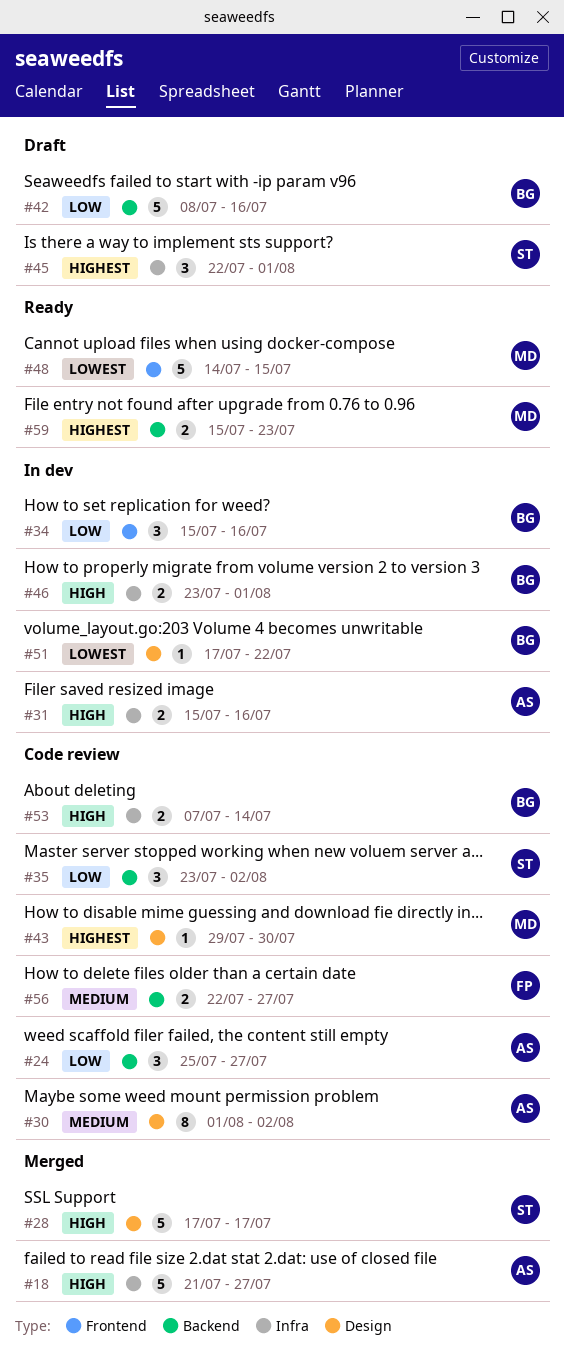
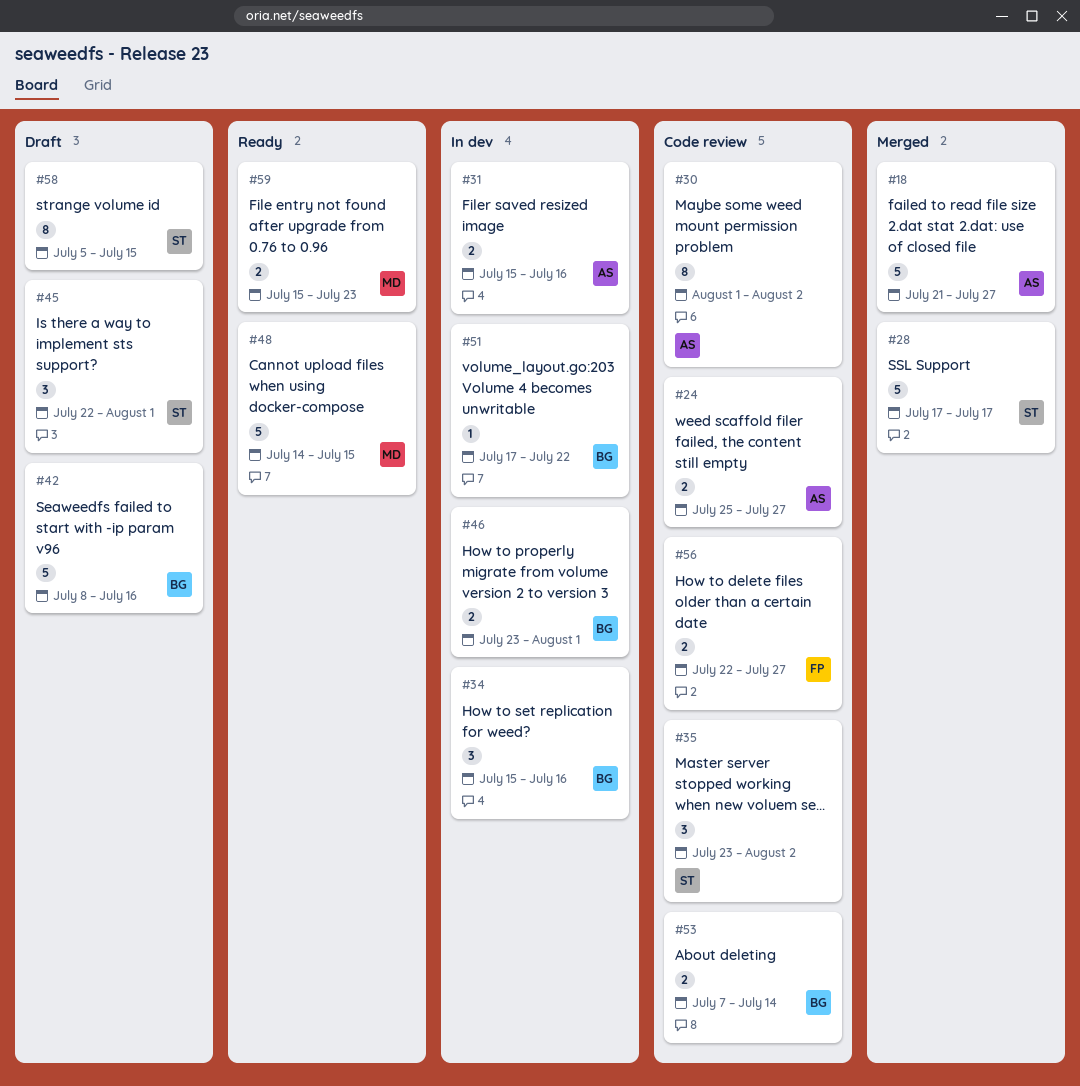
#24, estimate: 3 -> 2
#43: present -> none
#58: none -> present

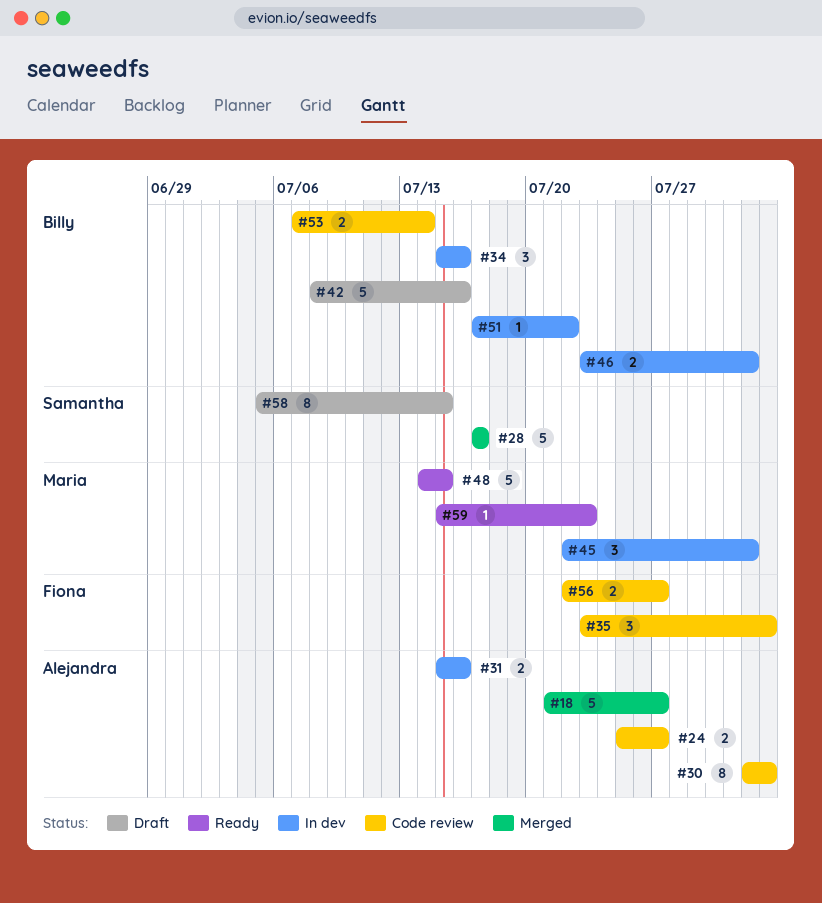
#35, owner: Samantha -> Fiona
#45, status: Draft -> In dev
#45, owner: Samantha -> Maria
#59, estimate: 2 -> 1

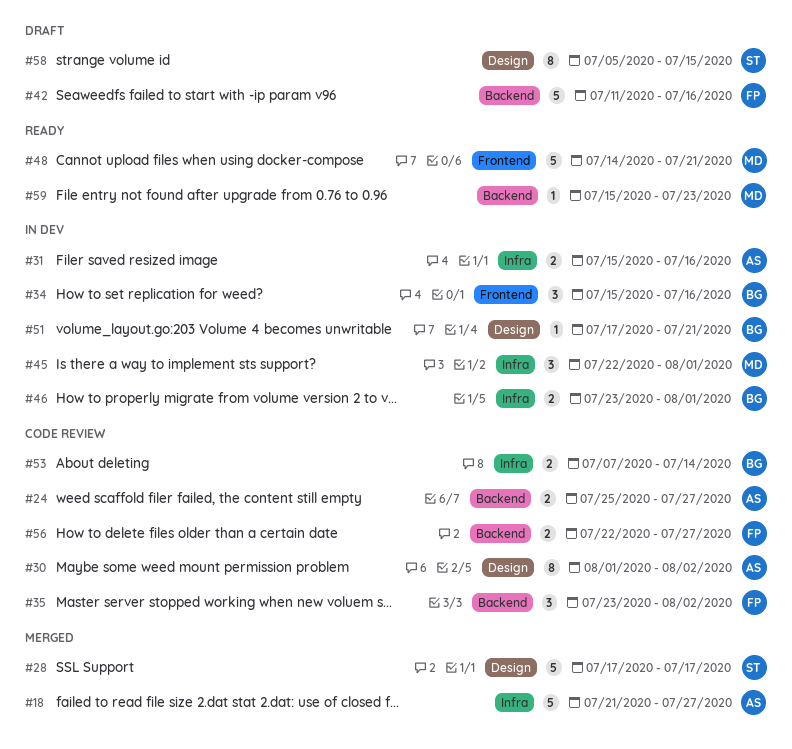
#42, owner: Billy -> Fiona
#42, start: Jul 8 -> Jul 11
#48, due: Jul 15 -> Jul 21
#51, due: Jul 22 -> Jul 21

